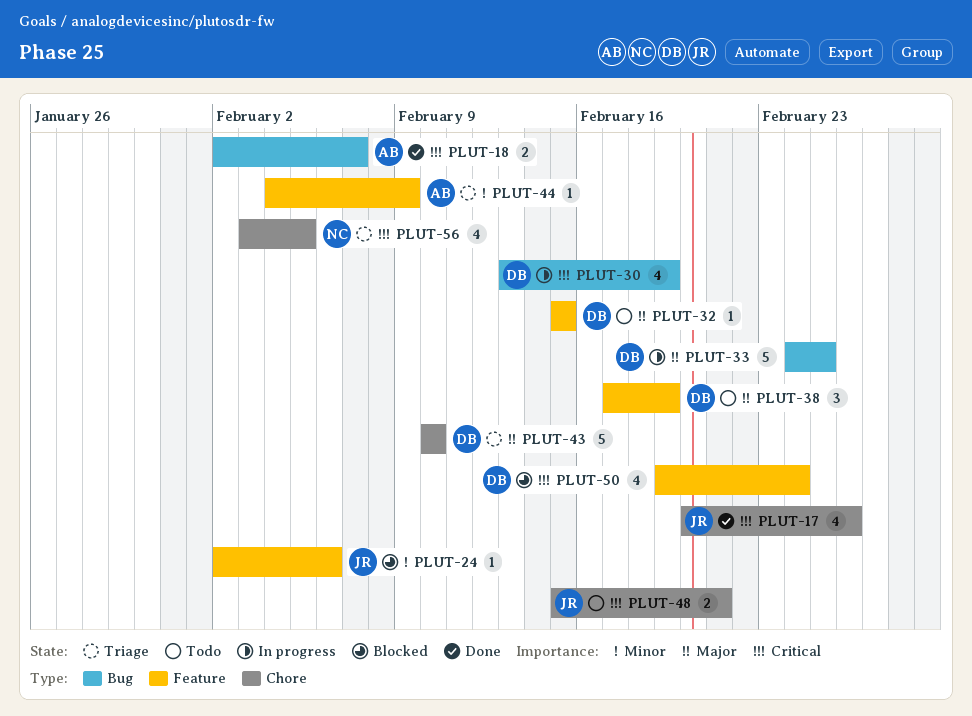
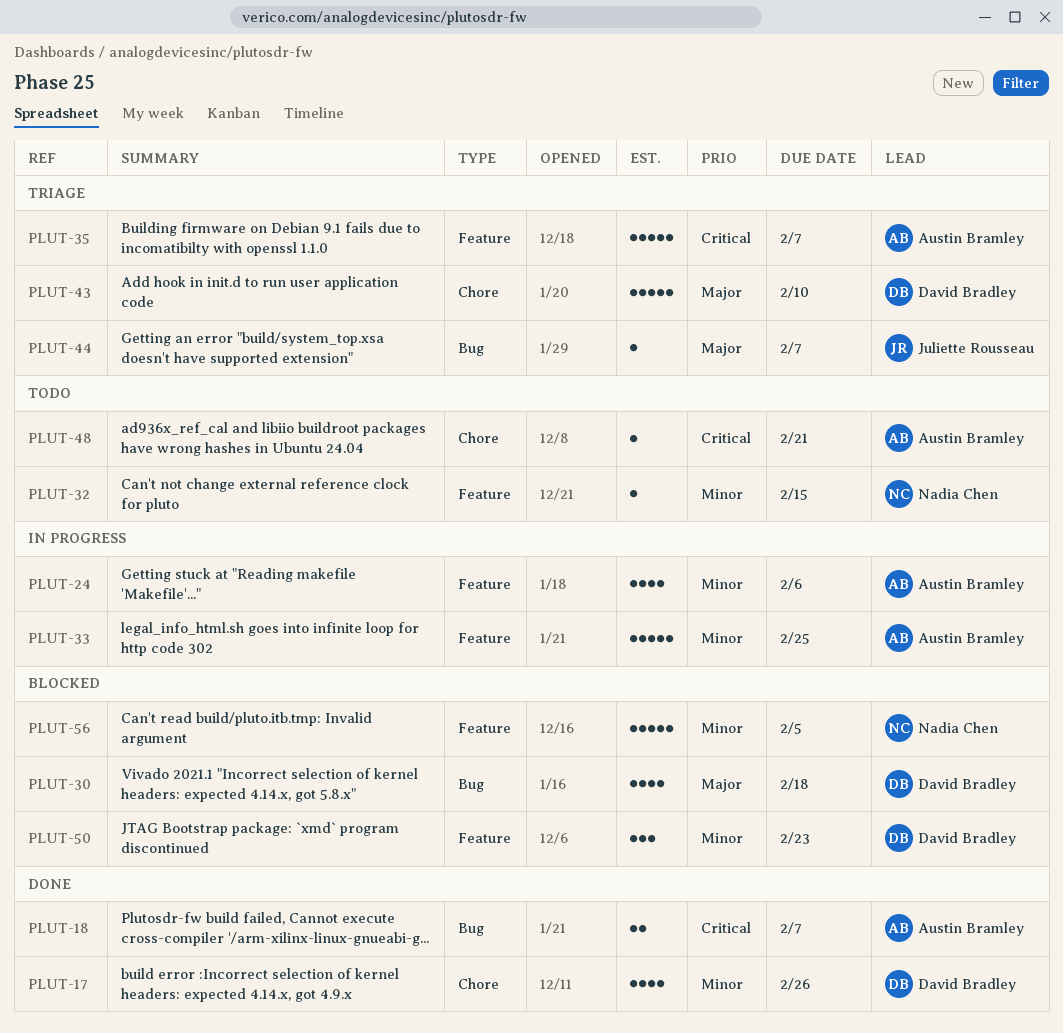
PLUT-17, owner: Juliette Rousseau -> David Bradley
PLUT-17, priority: Critical -> Minor
PLUT-24, status: Blocked -> In progress
PLUT-24, owner: Juliette Rousseau -> Austin Bramley
PLUT-24, estimate: 1 -> 4
PLUT-30, status: In progress -> Blocked
PLUT-30, priority: Critical -> Major
PLUT-30, due: Feb 19 -> Feb 18
PLUT-32, owner: David Bradley -> Nadia Chen
PLUT-32, priority: Major -> Minor
PLUT-33, owner: David Bradley -> Austin Bramley
PLUT-33, priority: Major -> Minor
PLUT-33, label: Bug -> Feature
PLUT-35: none -> present
PLUT-38: present -> none
PLUT-44, owner: Austin Bramley -> Juliette Rousseau
PLUT-44, priority: Minor -> Major
PLUT-44, label: Feature -> Bug
PLUT-44, due: Feb 9 -> Feb 7
PLUT-48, owner: Juliette Rousseau -> Austin Bramley
PLUT-48, estimate: 2 -> 1
PLUT-50, priority: Critical -> Minor
PLUT-50, estimate: 4 -> 3
PLUT-50, due: Feb 24 -> Feb 23
PLUT-56, status: Triage -> Blocked
PLUT-56, priority: Critical -> Minor
PLUT-56, label: Chore -> Feature
PLUT-56, estimate: 4 -> 5

